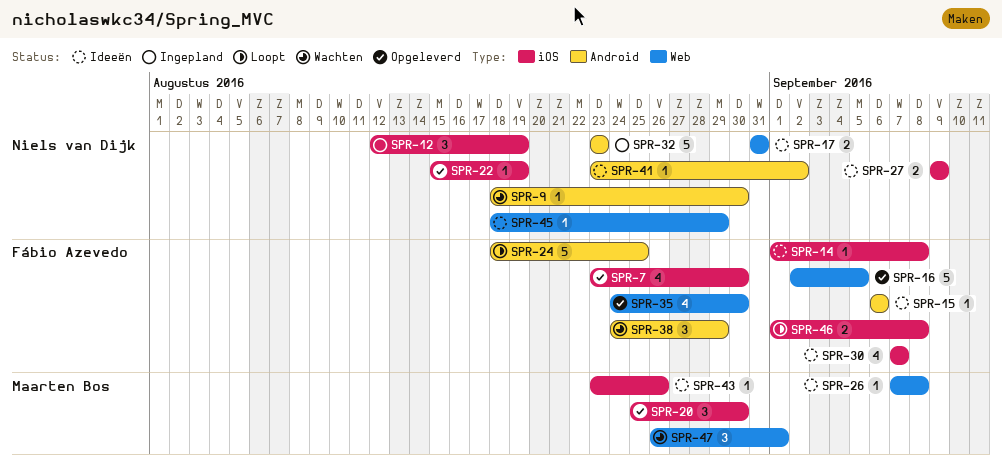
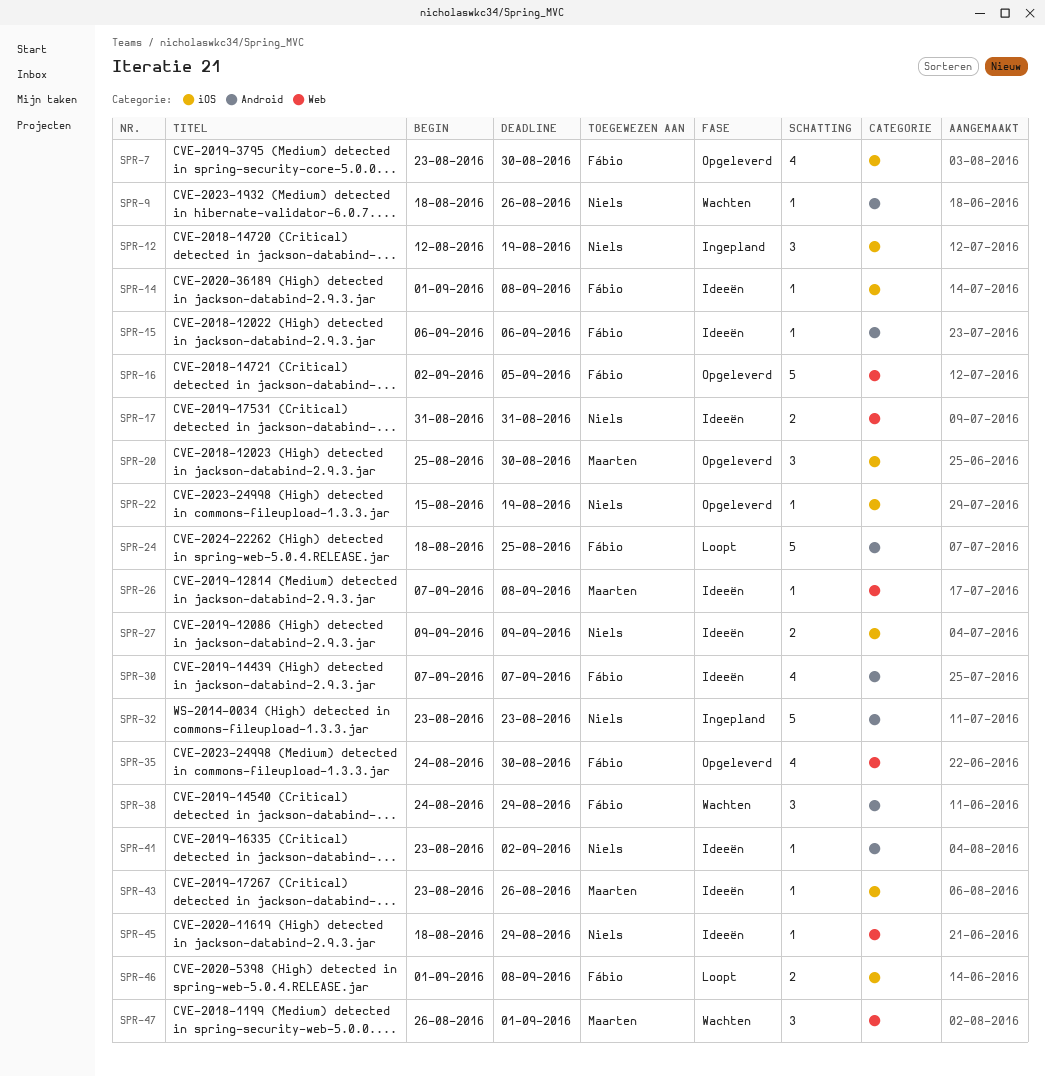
SPR-9, due: Aug 30 -> Aug 26
SPR-30, label: iOS -> Android

